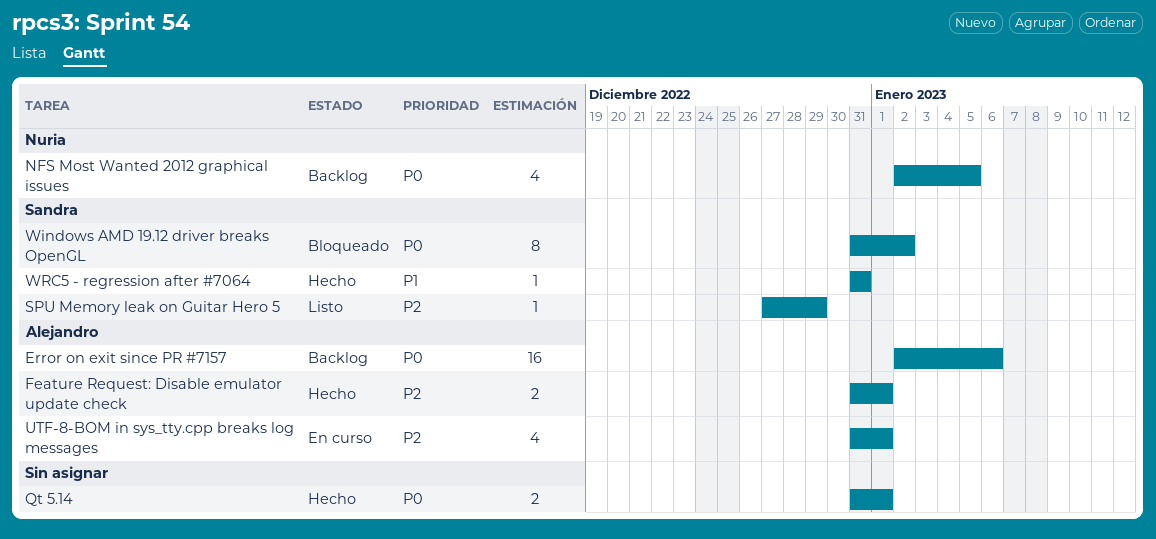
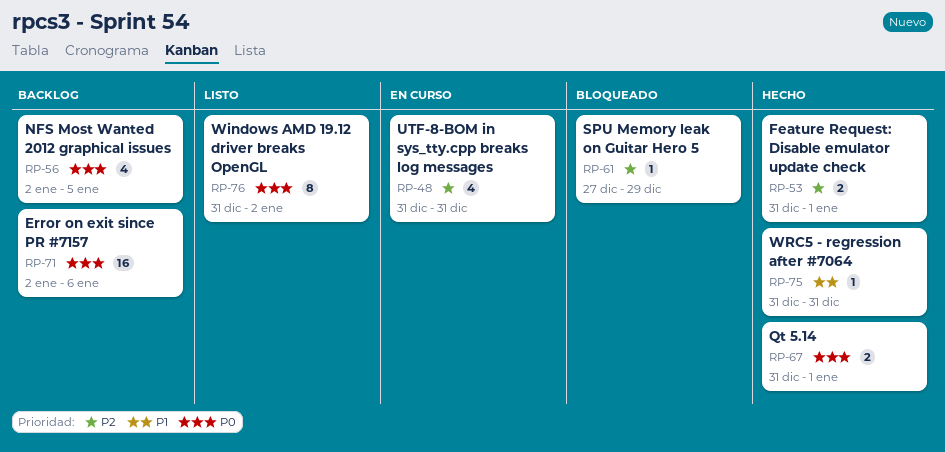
SPU Memory leak on Guitar Hero 5, status: Listo -> Bloqueado
UTF-8-BOM in sys_tty.cpp breaks log messages, due: Jan 1 -> Dec 31
Windows AMD 19.12 driver breaks OpenGL, status: Bloqueado -> Listo

